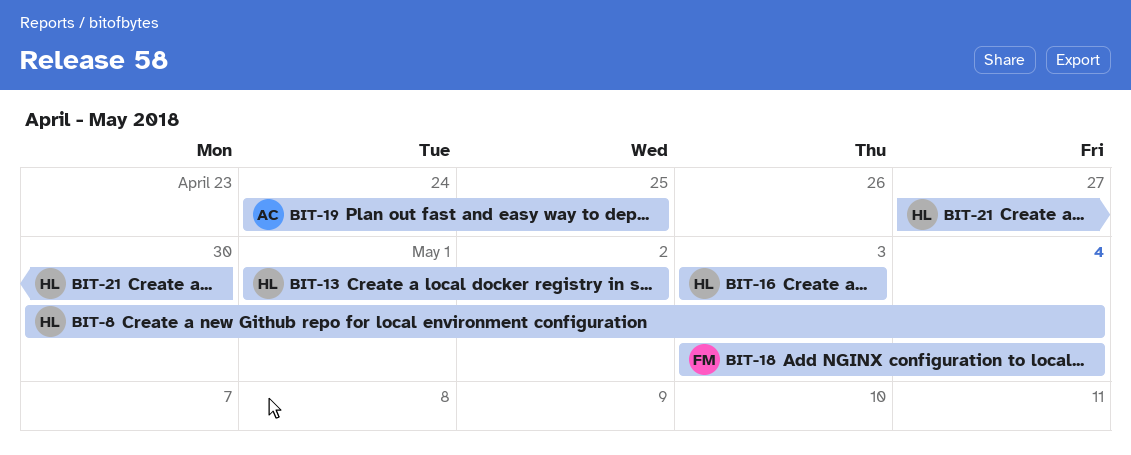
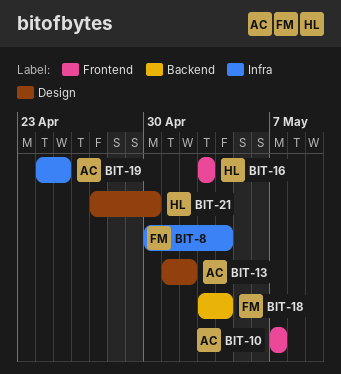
BIT-8, owner: HL -> FM
BIT-10: none -> present
BIT-13, owner: HL -> AC

